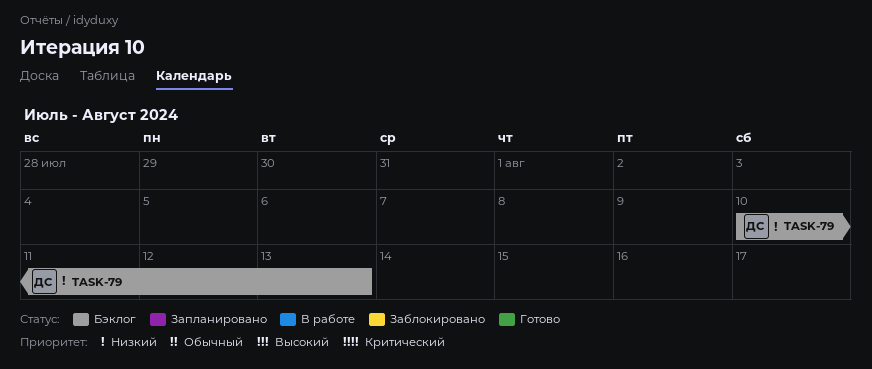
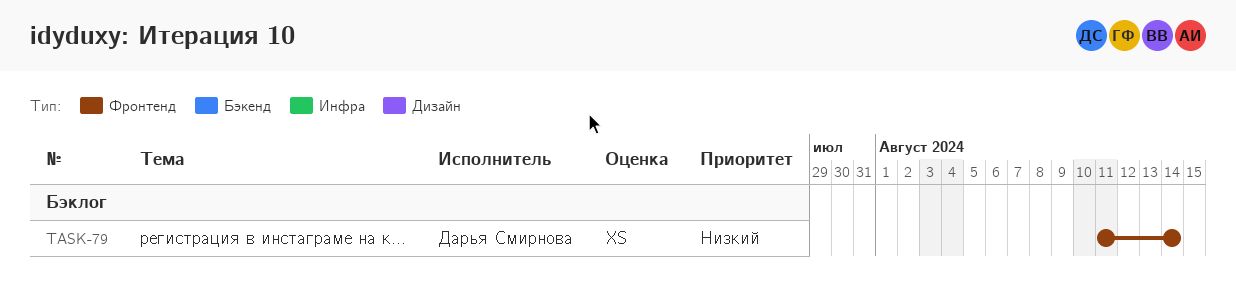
TASK-79, start: Aug 10 -> Aug 11
TASK-79, due: Aug 13 -> Aug 14

